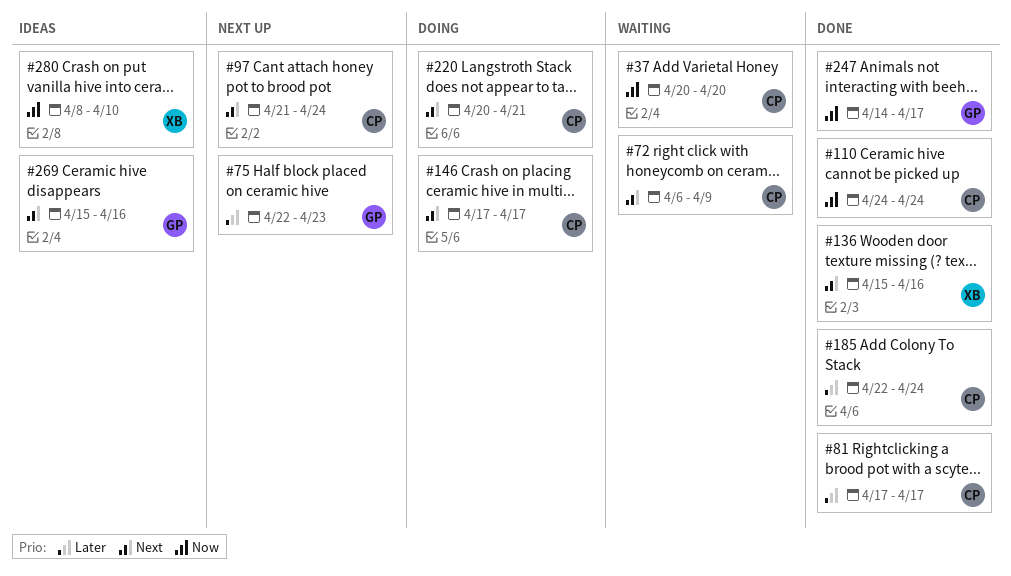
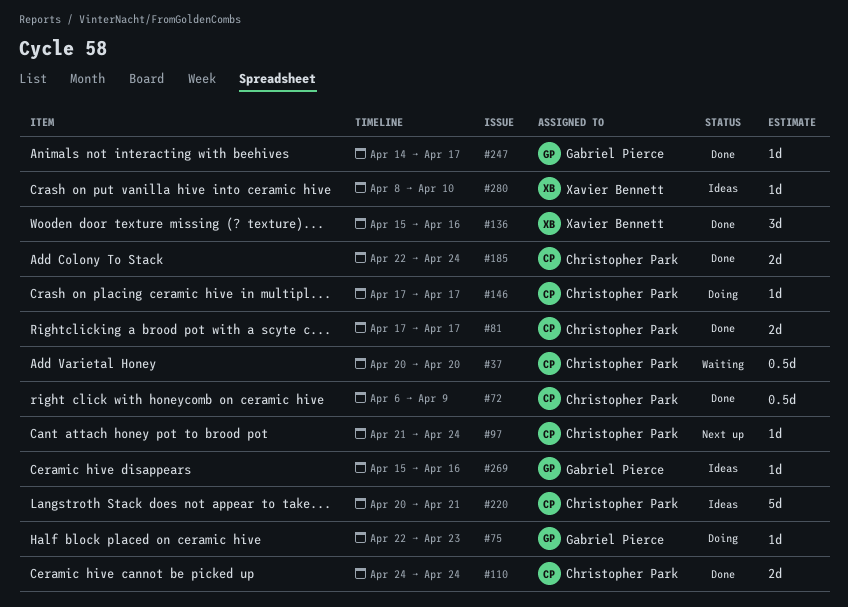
#72, status: Waiting -> Done
#75, status: Next up -> Doing
#220, status: Doing -> Ideas

